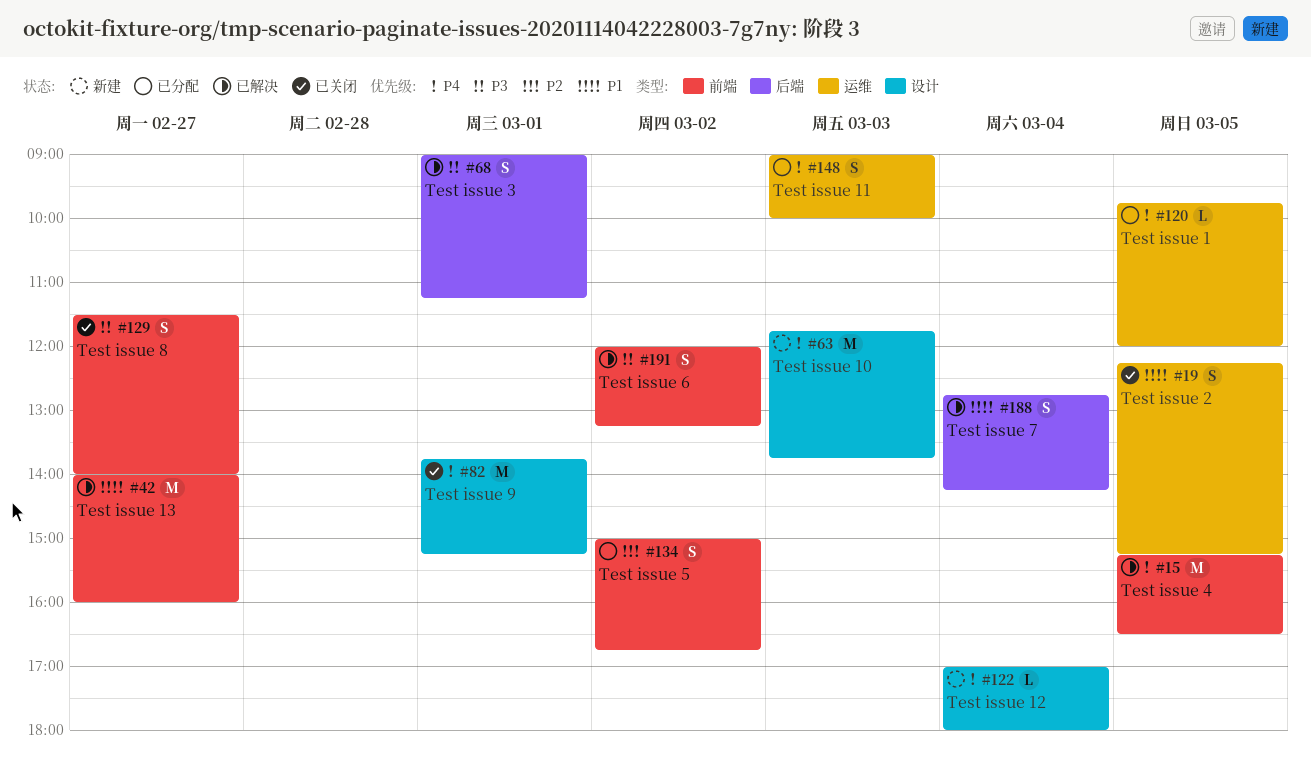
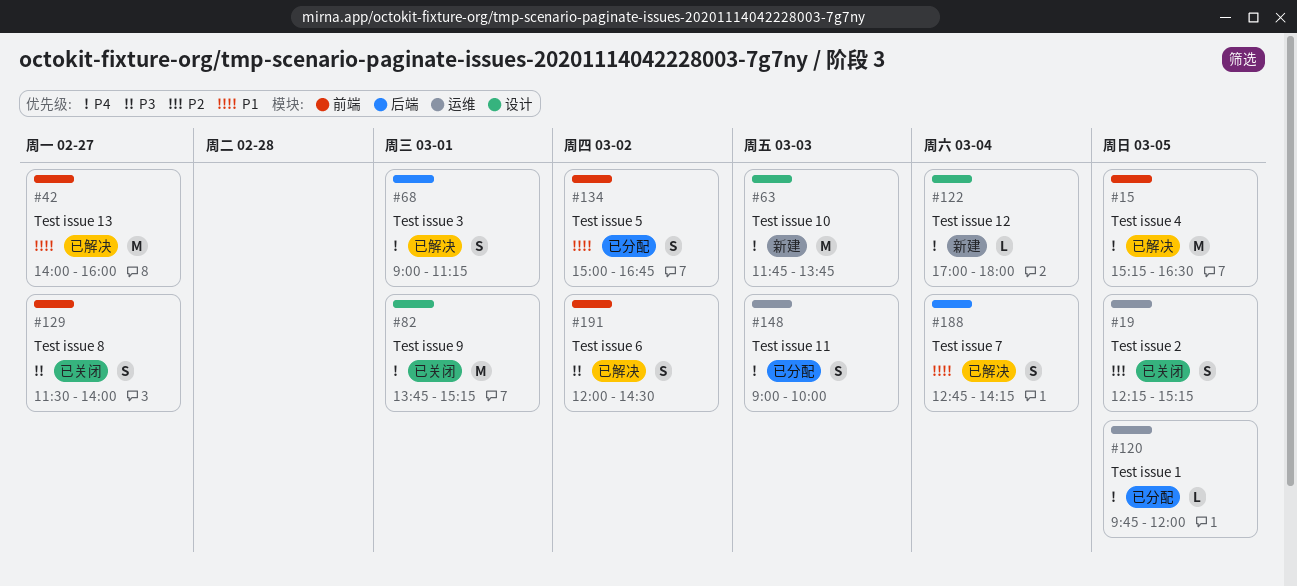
#19, priority: P1 -> P2
#68, priority: P3 -> P4
#134, priority: P2 -> P1
#191, ends: 13:15 -> 14:30

